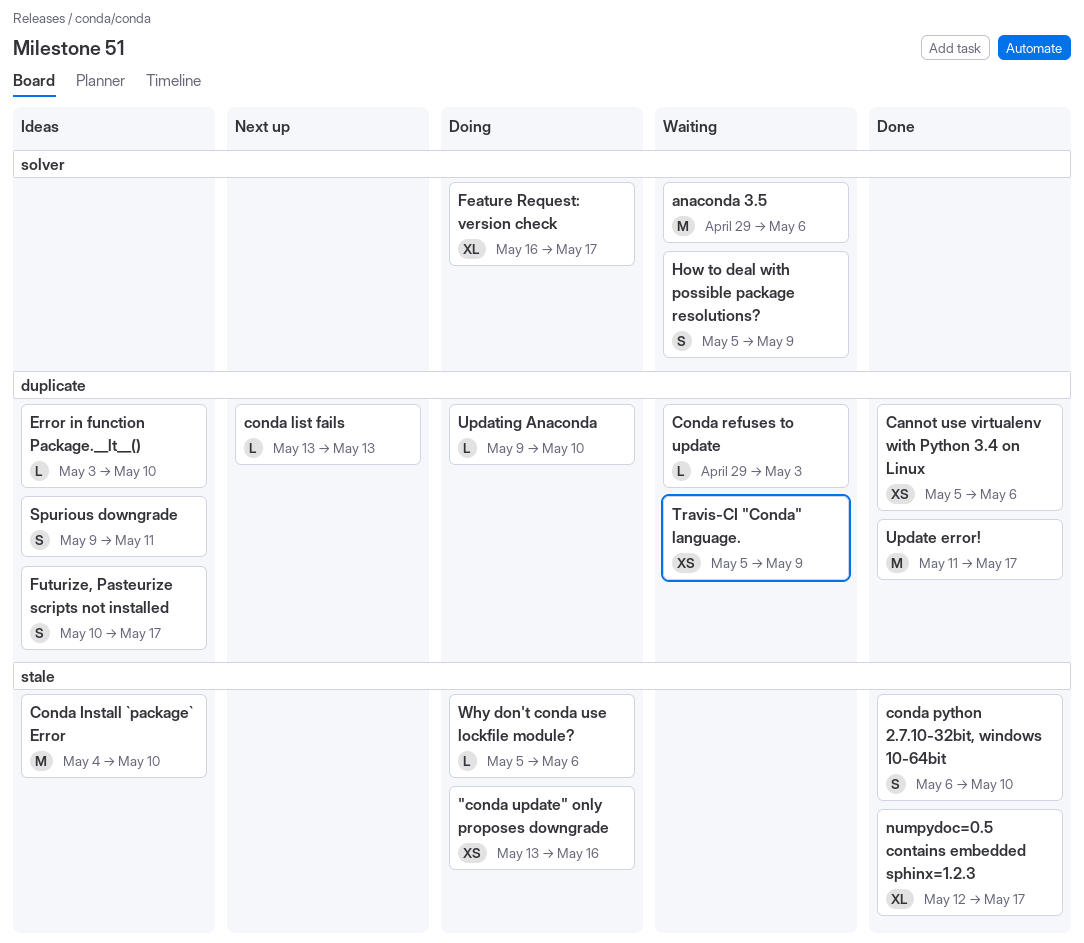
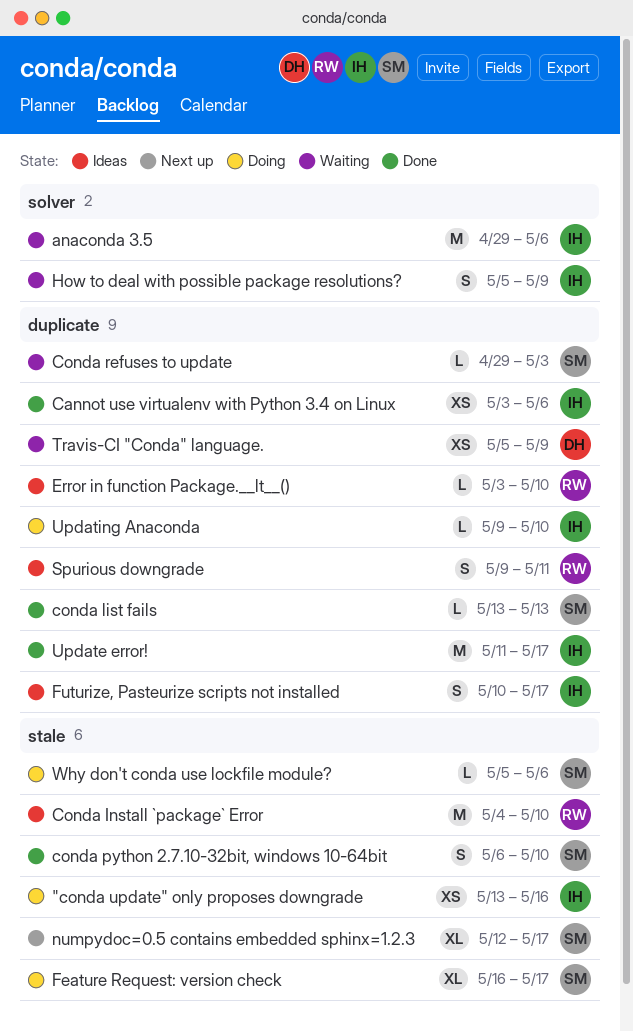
Cannot use virtualenv with Python 3.4 on Linux, start: May 5 -> May 3
conda list fails, status: Next up -> Done
Feature Request: version check, label: solver -> stale
numpydoc=0.5 contains embedded sphinx=1.2.3, status: Done -> Next up

